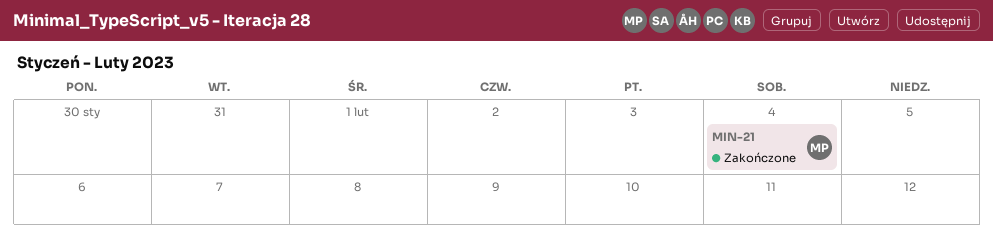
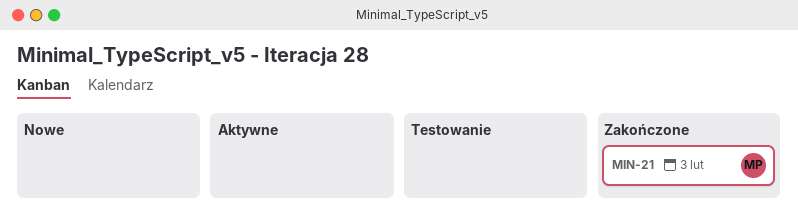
MIN-21, due: Feb 4 -> Feb 3

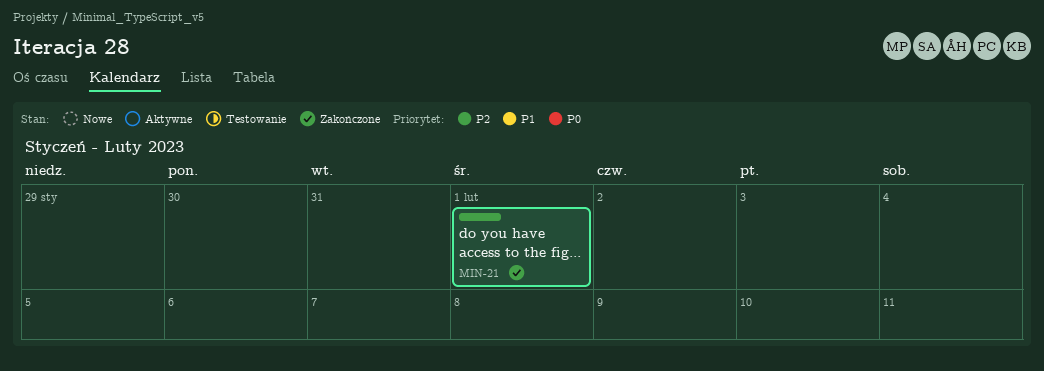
MIN-21, due: Feb 3 -> Feb 1

